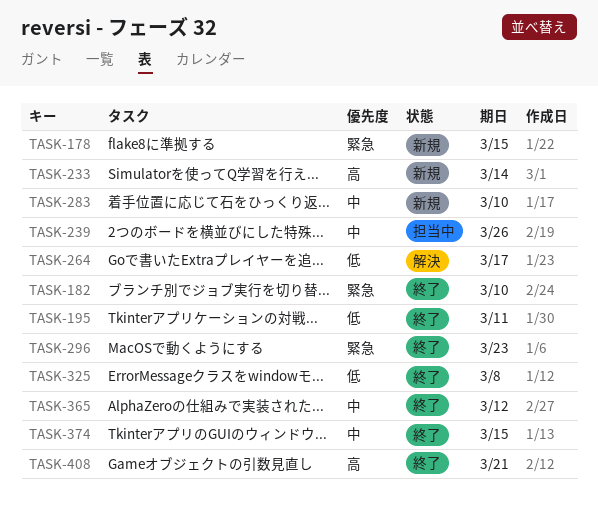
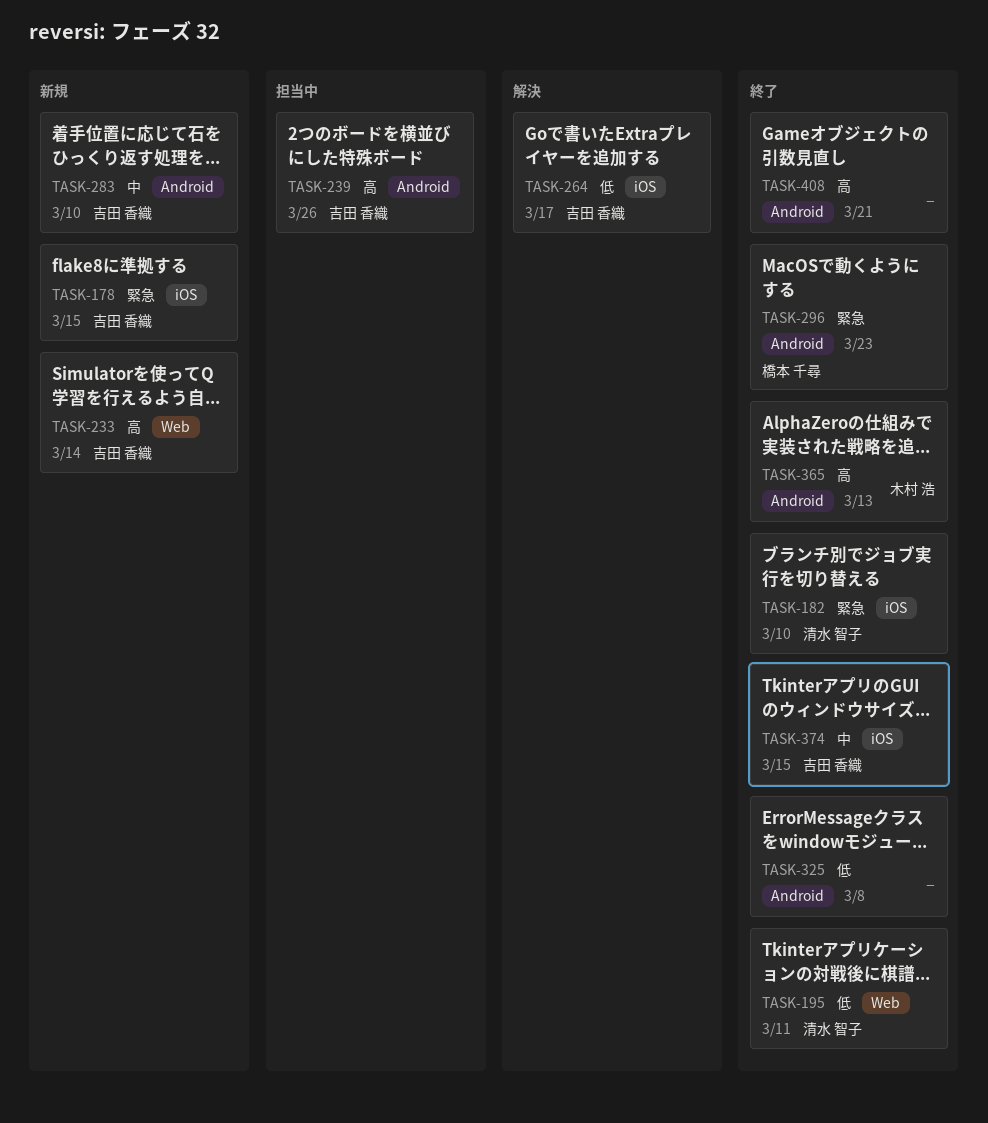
TASK-239, priority: 中 -> 高
TASK-365, priority: 中 -> 高
TASK-365, due: Mar 12 -> Mar 13

